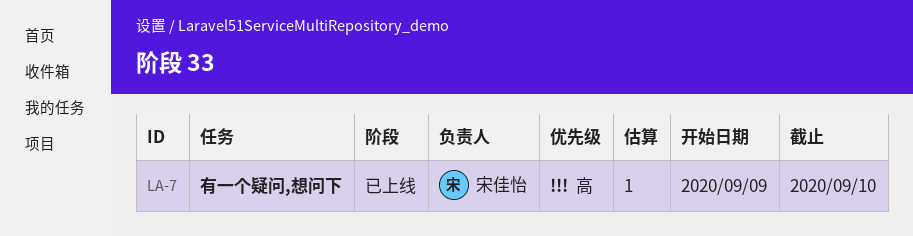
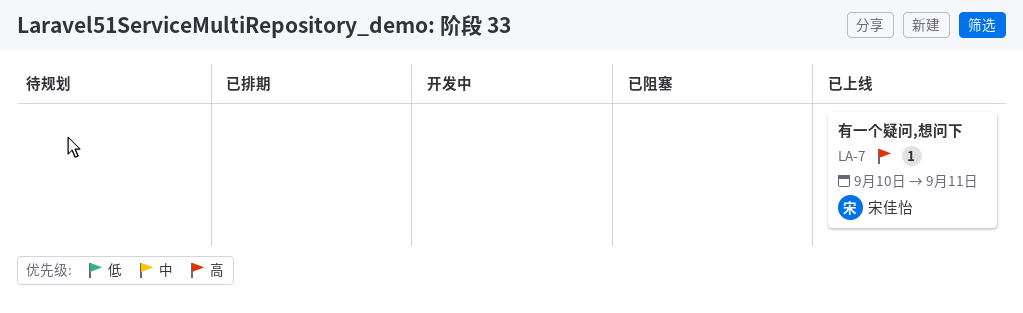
LA-7, start: Sep 9 -> Sep 10
LA-7, due: Sep 10 -> Sep 11

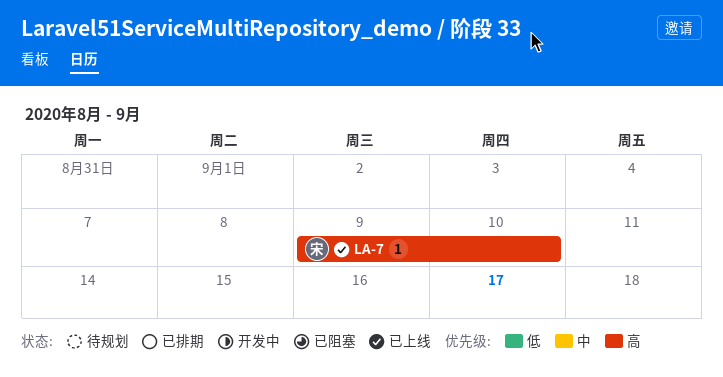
LA-7, start: Sep 10 -> Sep 9
LA-7, due: Sep 11 -> Sep 10

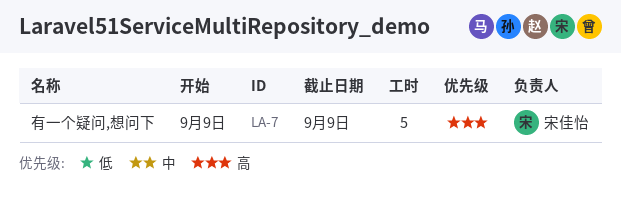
LA-7, estimate: 1 -> 5
LA-7, due: Sep 10 -> Sep 9

